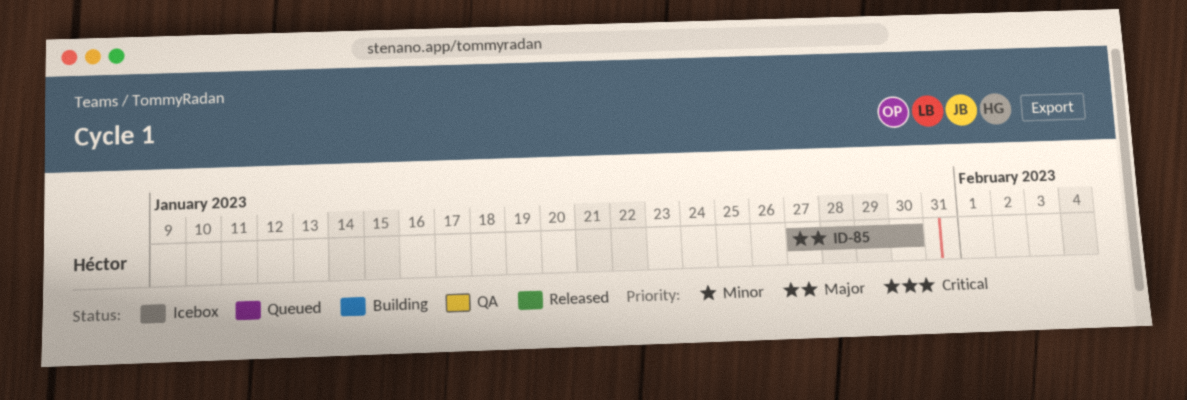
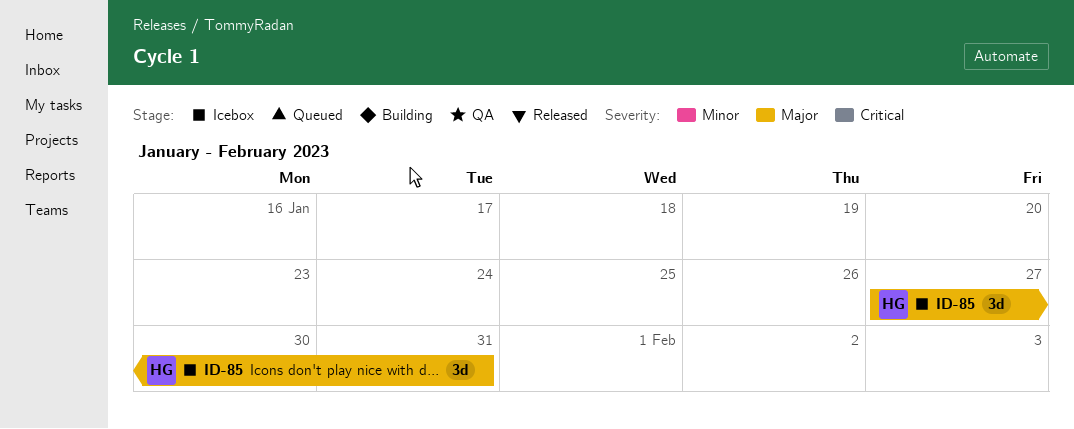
ID-85, due: Jan 30 -> Jan 31

